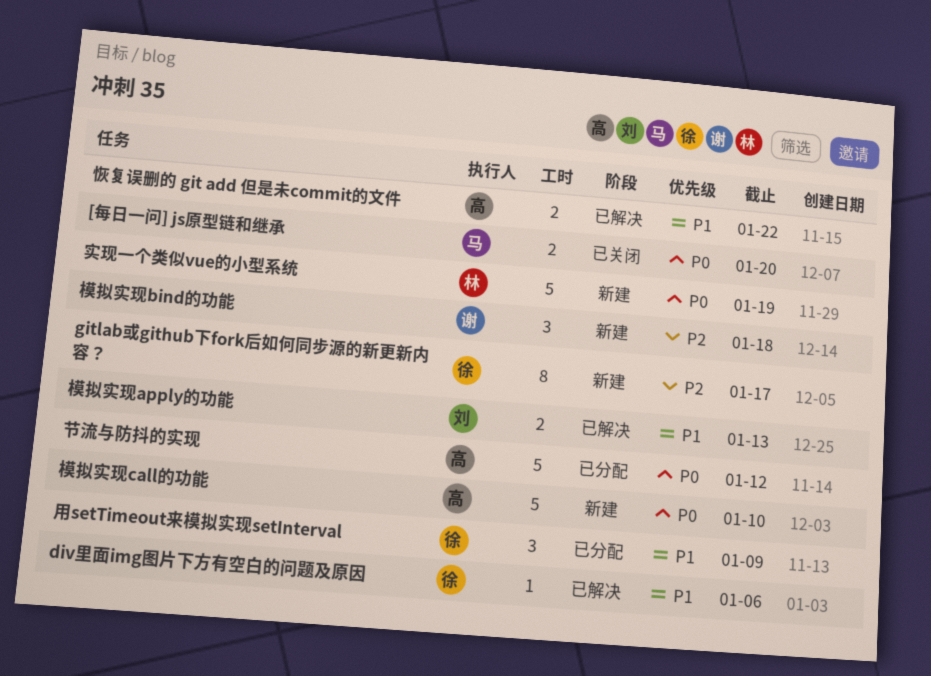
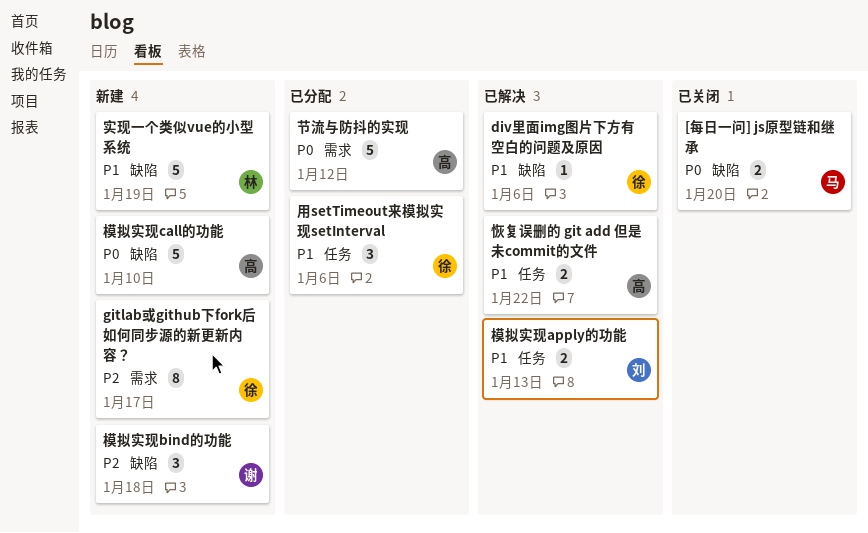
实现一个类似vue的小型系统, priority: P0 -> P1
用setTimeout来模拟实现setInterval, due: Jan 9 -> Jan 6

